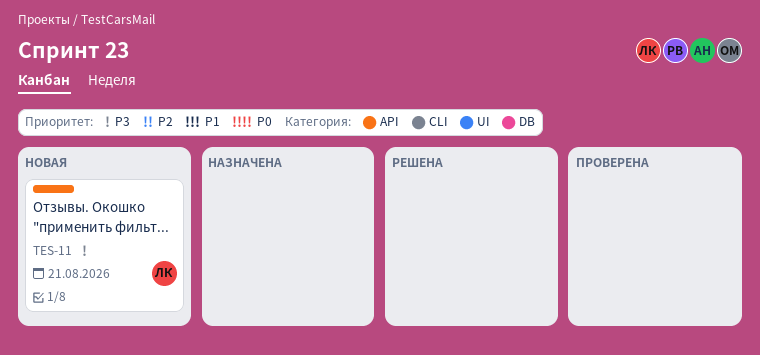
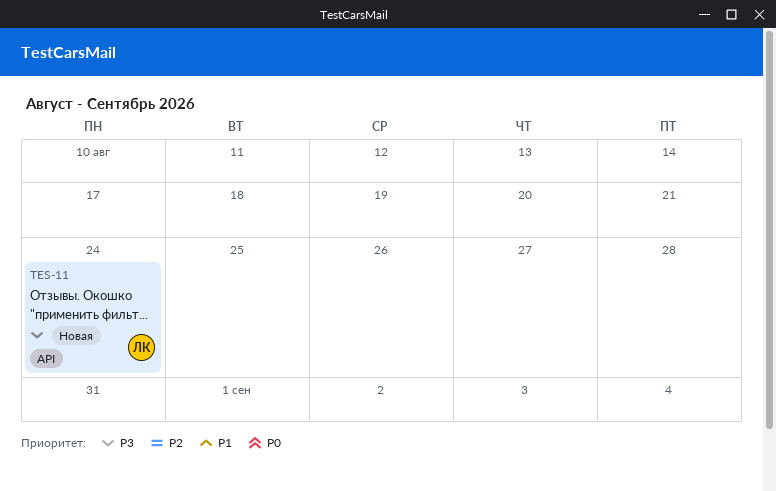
TES-11, due: Aug 21 -> Aug 24

